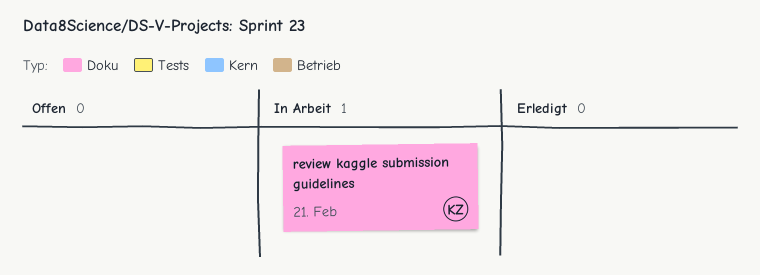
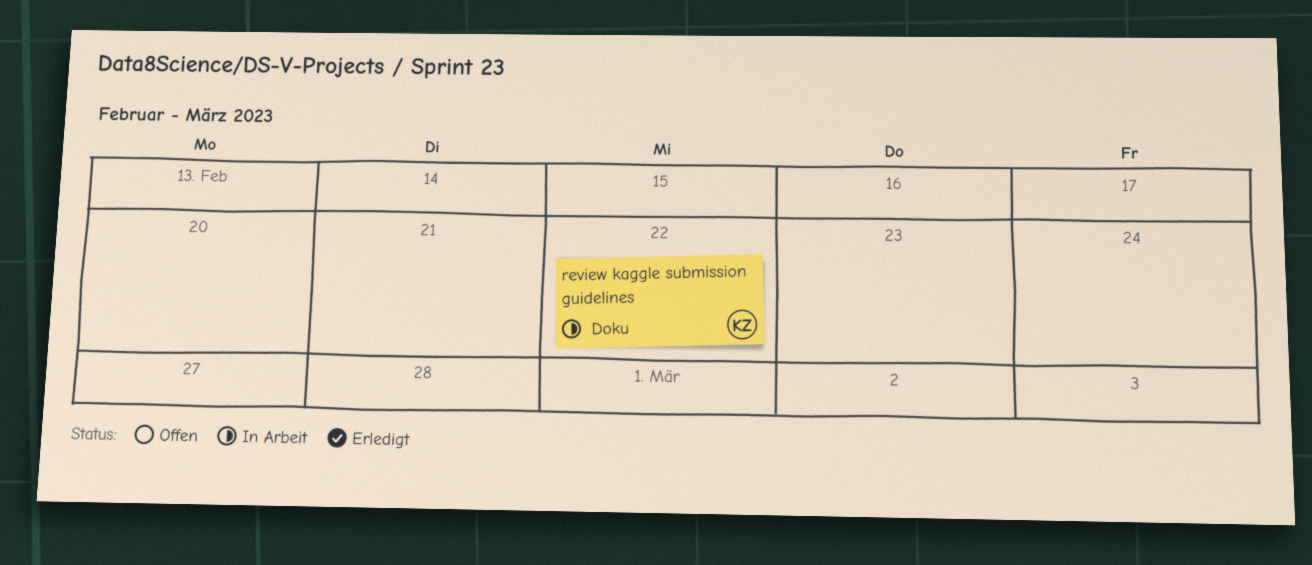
review kaggle submission guidelines, due: Feb 21 -> Feb 22

